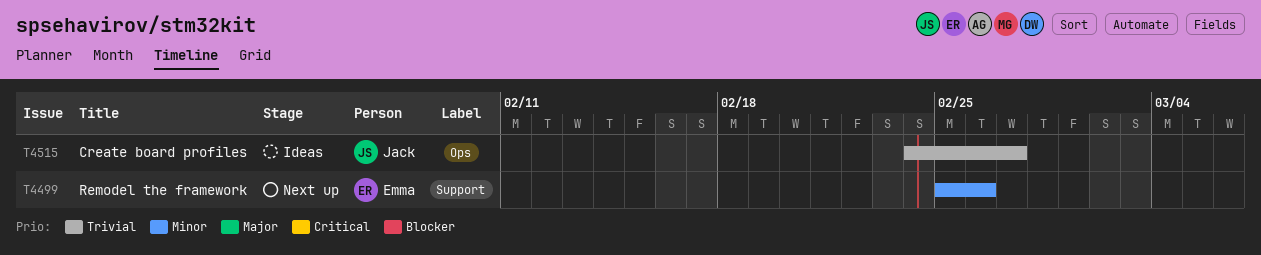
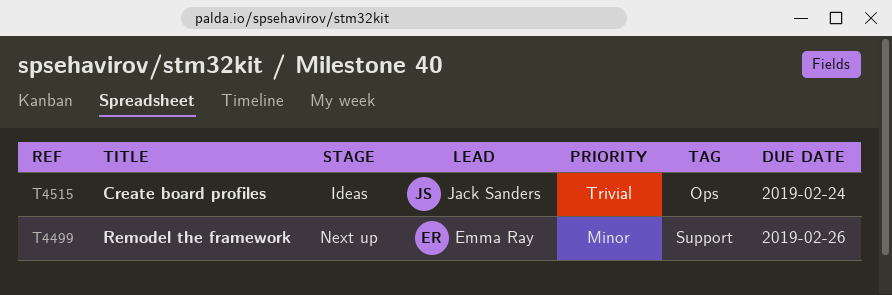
T4515, due: Feb 27 -> Feb 24

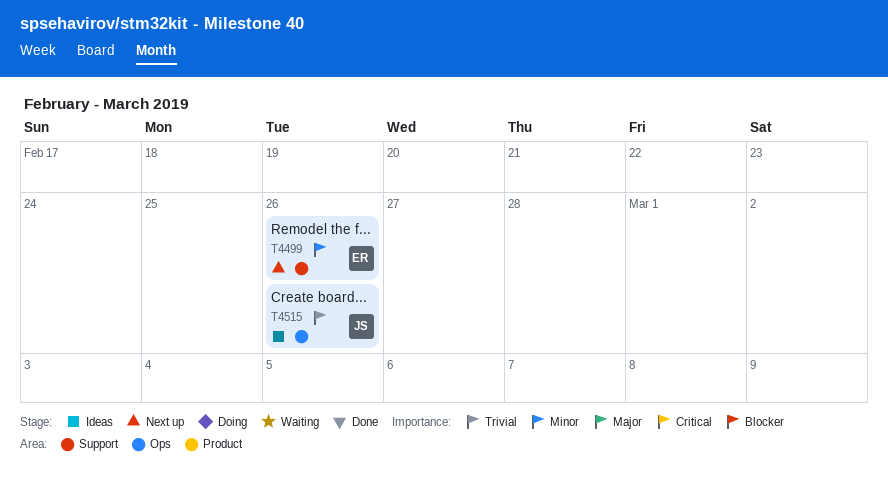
T4515, due: Feb 24 -> Feb 26

